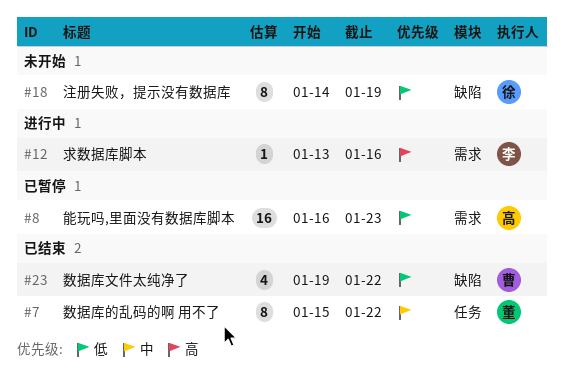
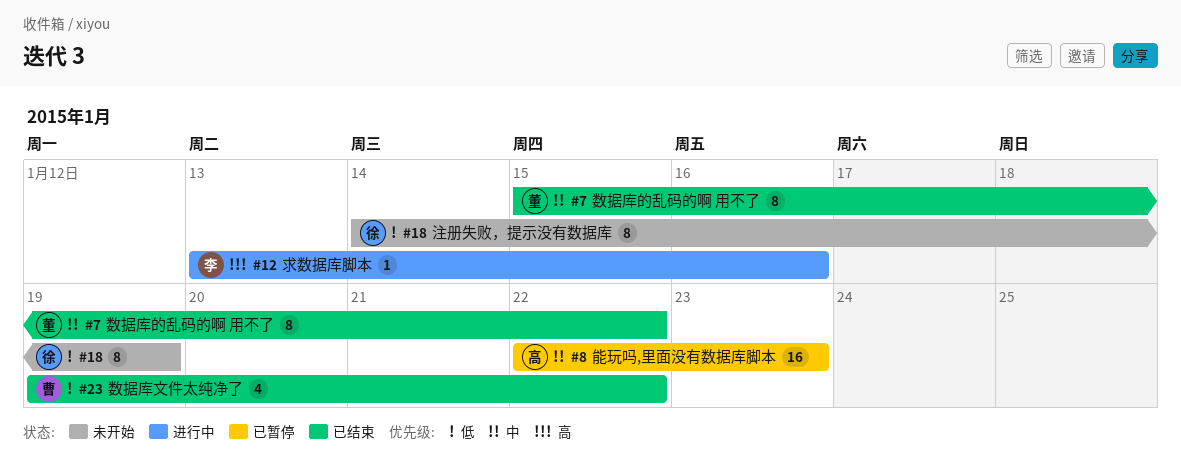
#8, priority: 低 -> 中
#8, start: Jan 16 -> Jan 22

